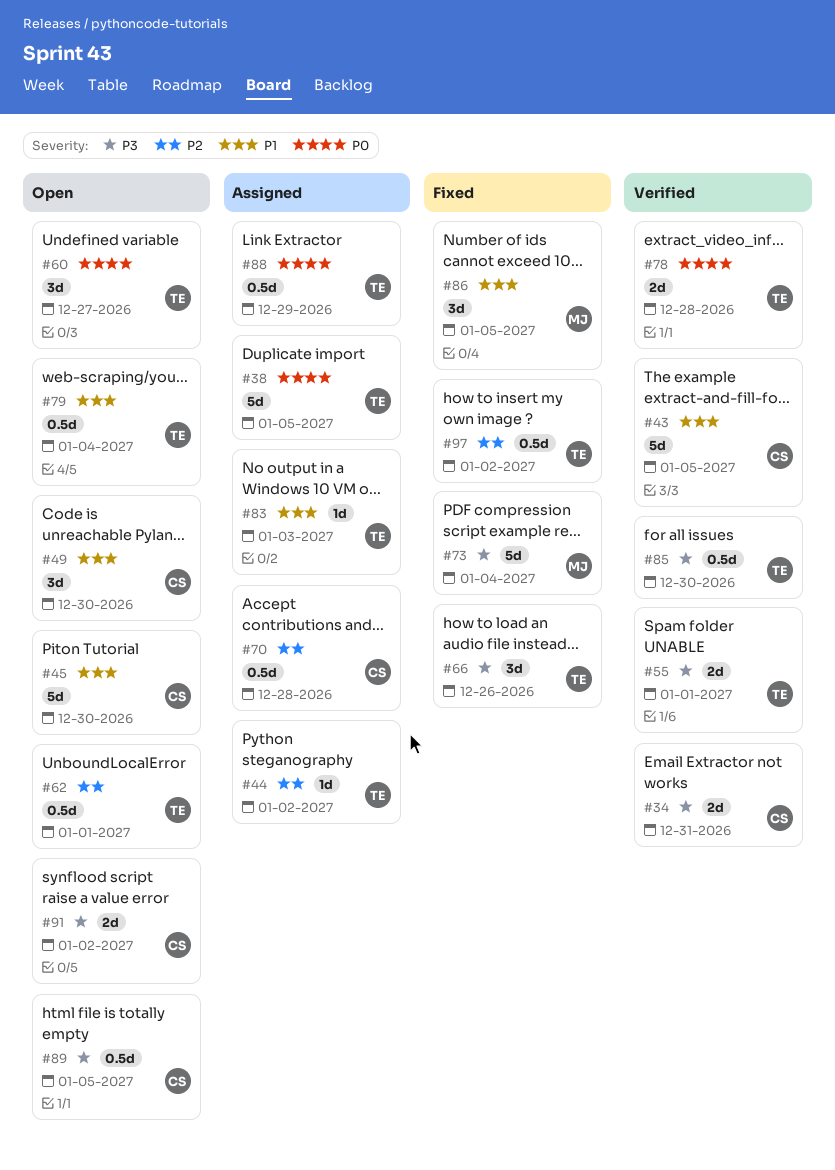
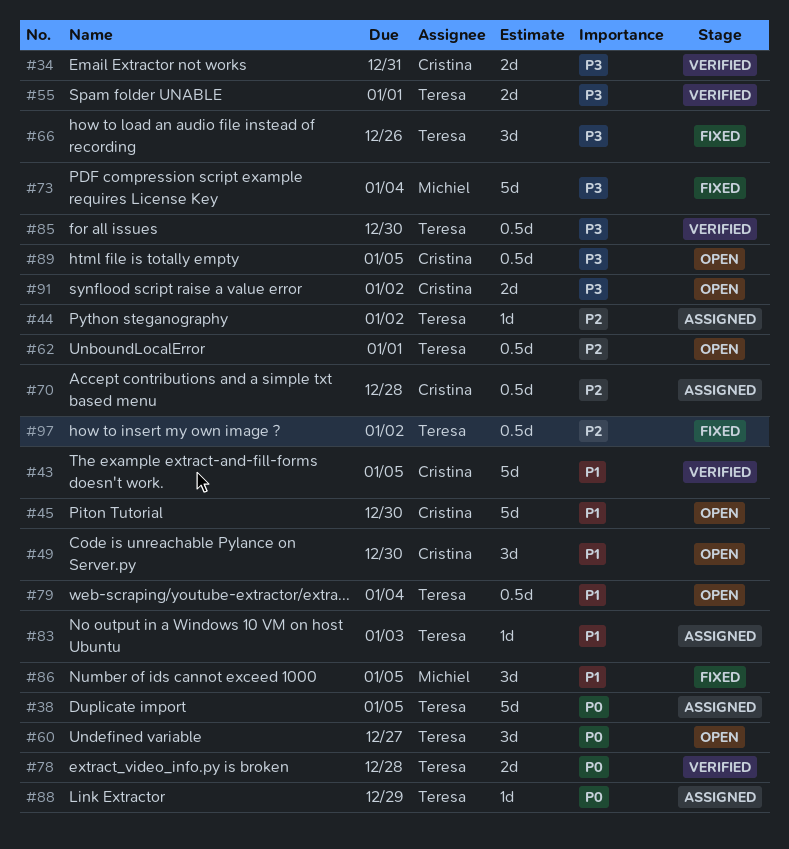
#88, estimate: 0.5d -> 1d

